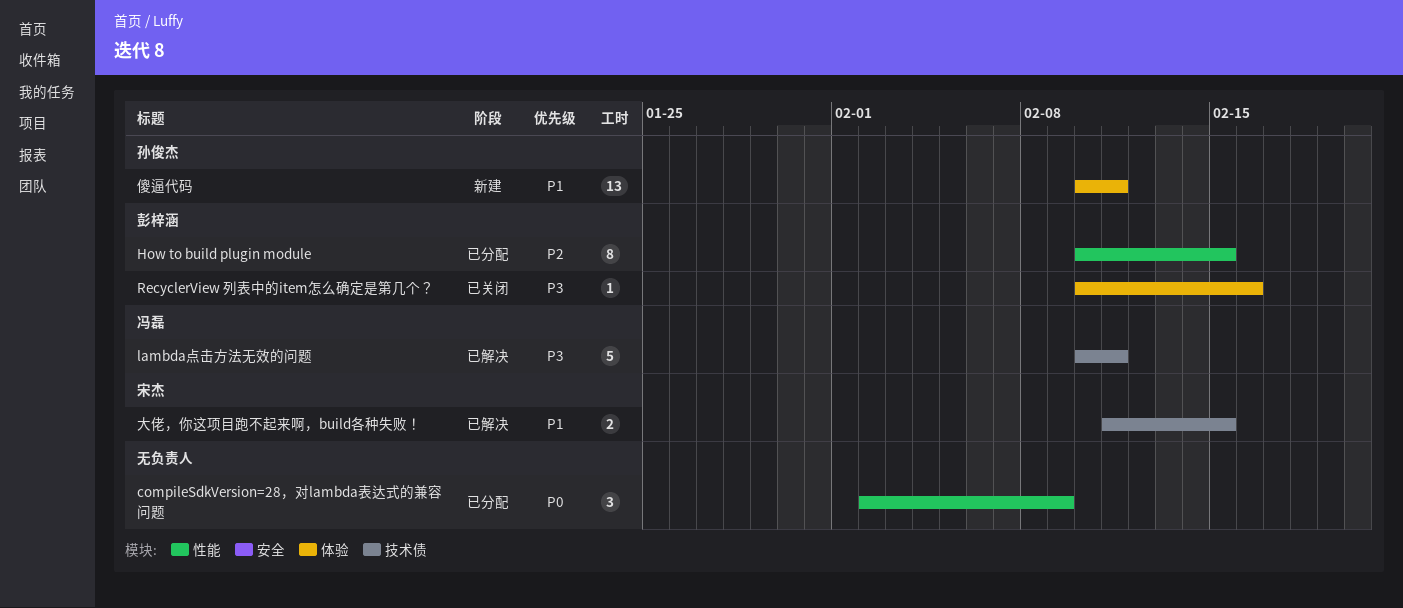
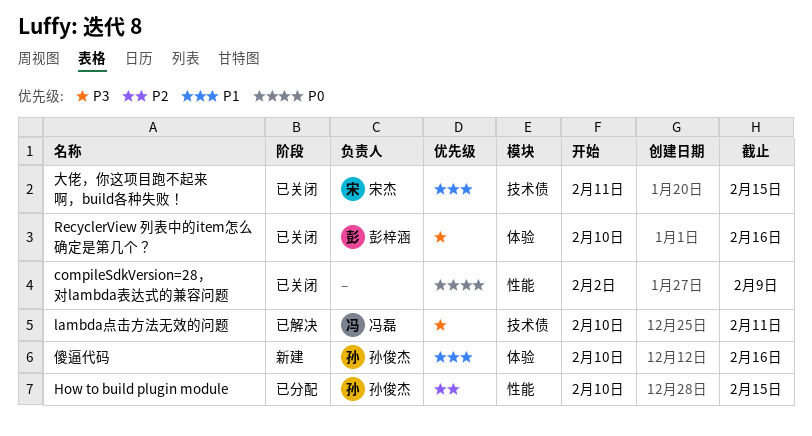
compileSdkVersion=28，对lambda表达式的兼容问题, status: 已分配 -> 已关闭
How to build plugin module, owner: 彭梓涵 -> 孙俊杰
傻逼代码, due: Feb 11 -> Feb 16
大佬，你这项目跑不起来啊，build各种失败！, status: 已解决 -> 已关闭

